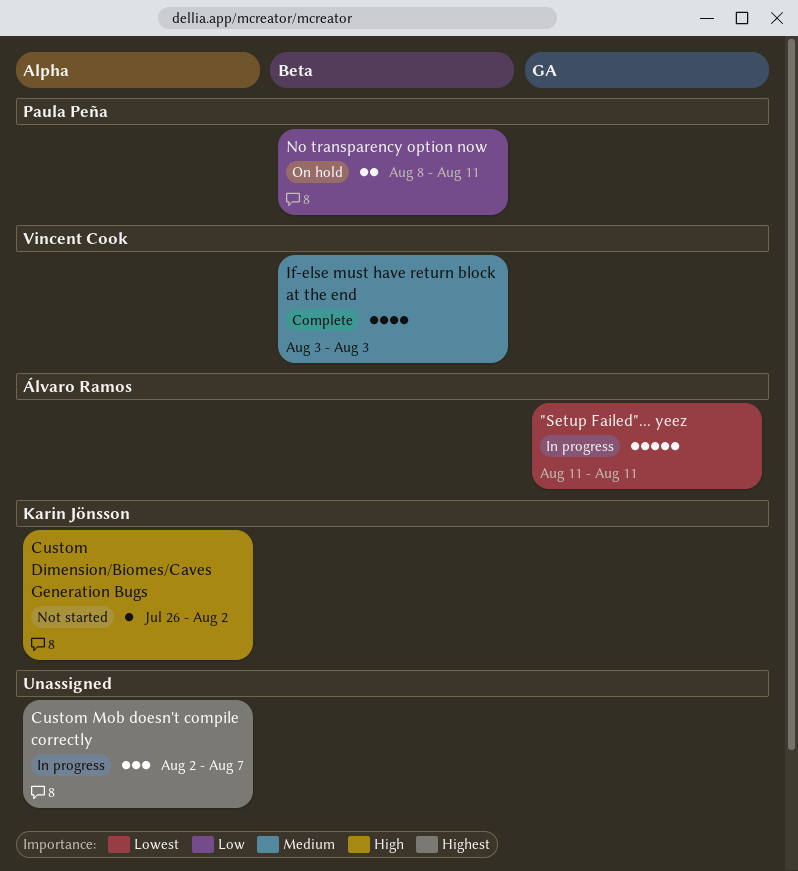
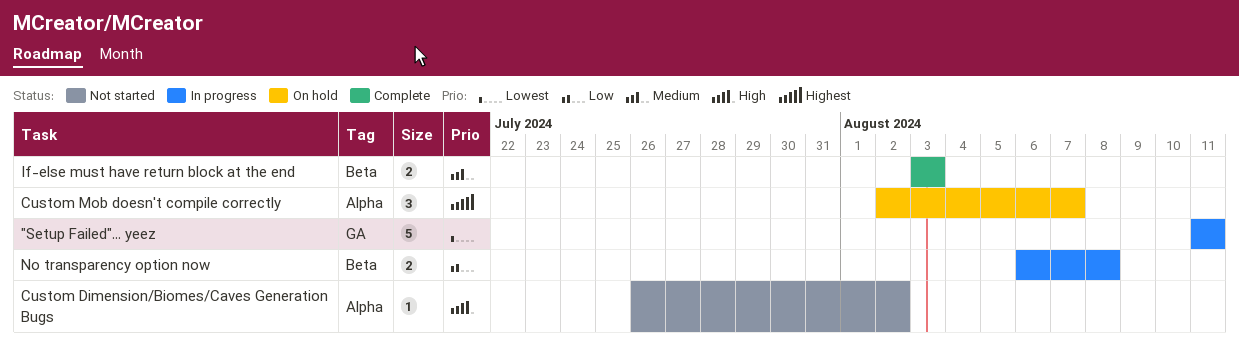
Custom Mob doesn't compile correctly, status: In progress -> On hold
If-else must have return block at the end, estimate: 4 -> 2
No transparency option now, status: On hold -> In progress
No transparency option now, start: Aug 8 -> Aug 6
No transparency option now, due: Aug 11 -> Aug 8

